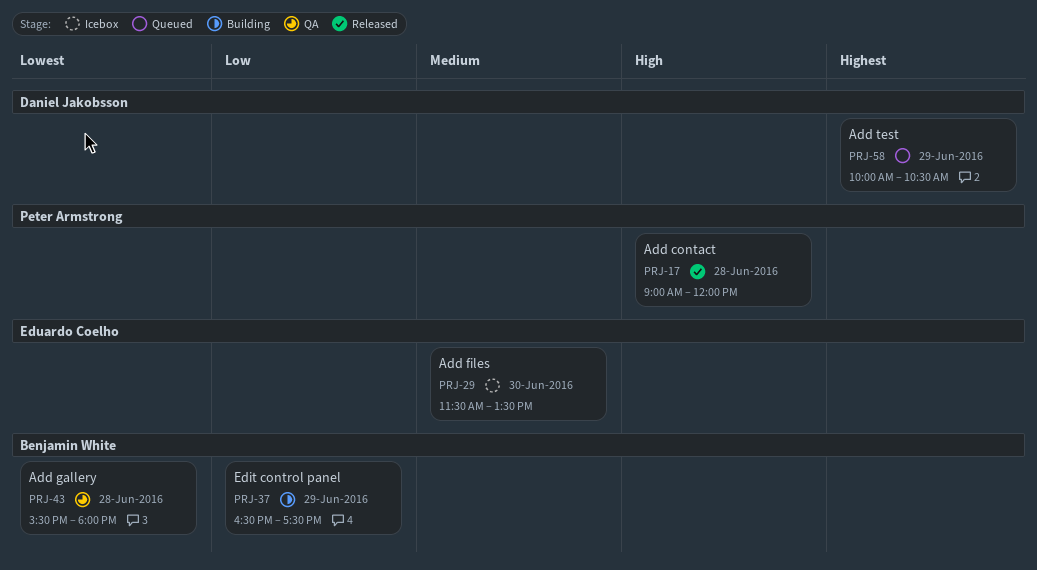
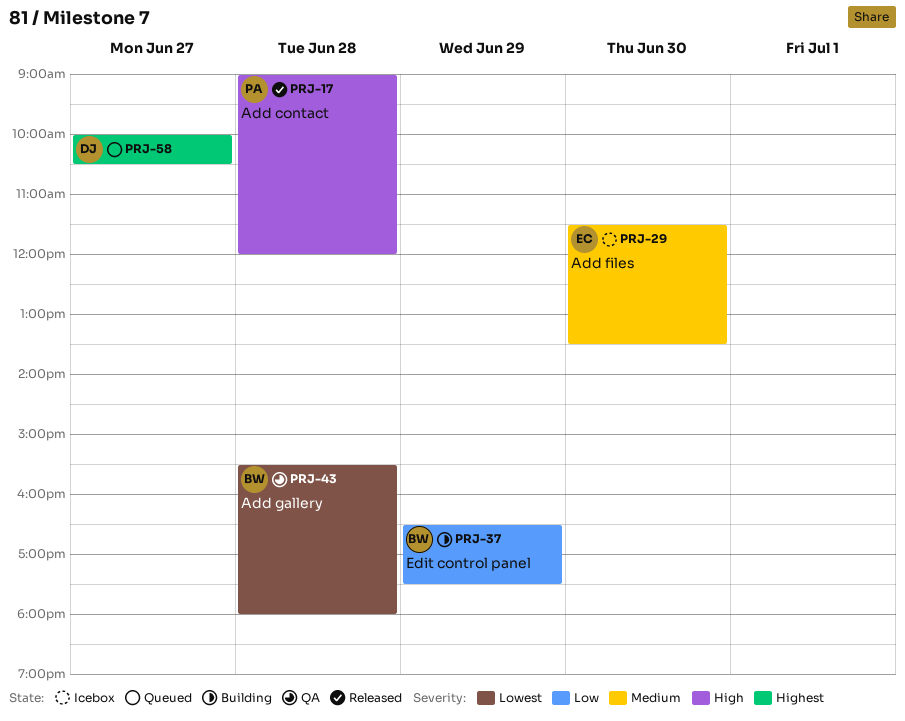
PRJ-58, day: Jun 29 -> Jun 27

